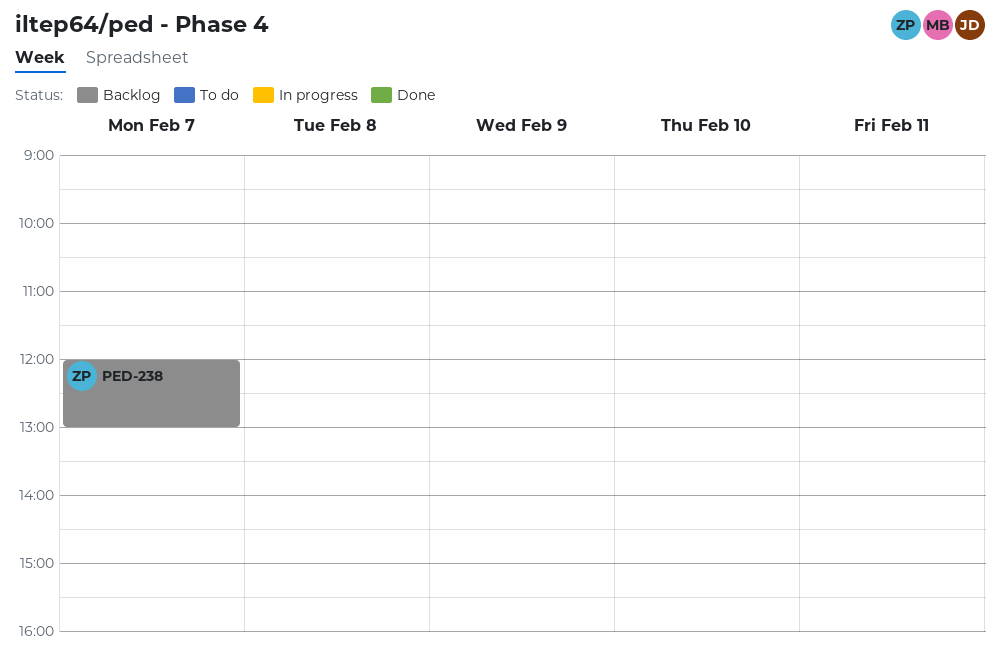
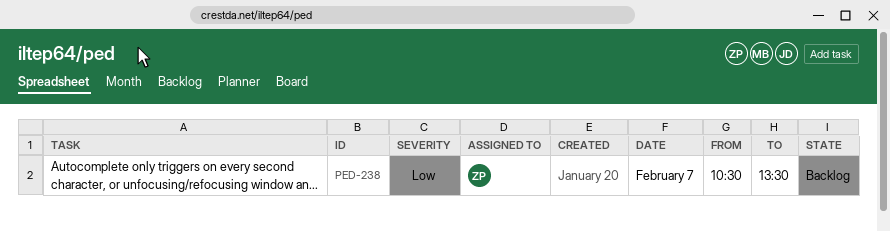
PED-238, begins: 12:00 -> 10:30
PED-238, ends: 13:00 -> 13:30

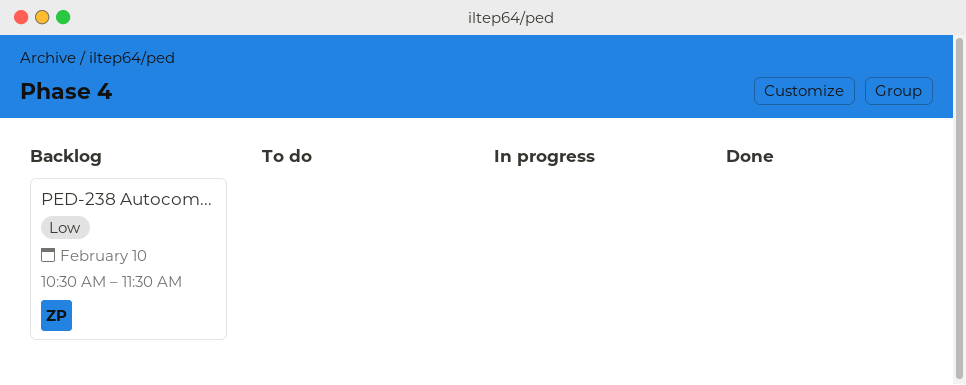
PED-238, day: Feb 7 -> Feb 10
PED-238, ends: 13:30 -> 11:30

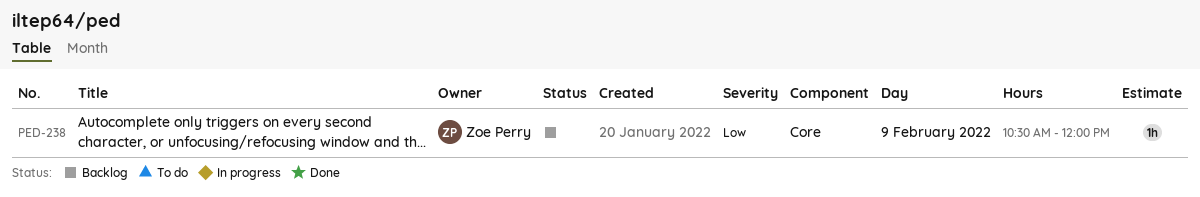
PED-238, day: Feb 10 -> Feb 9
PED-238, ends: 11:30 -> 12:00

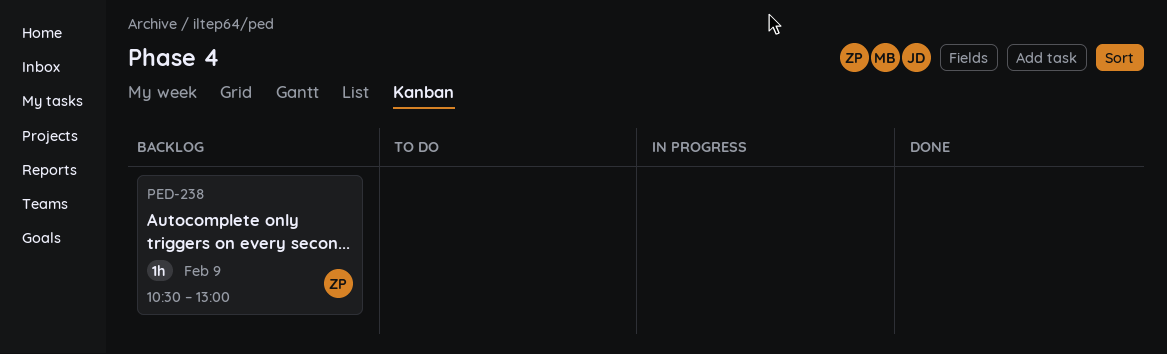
PED-238, ends: 12:00 -> 13:00

